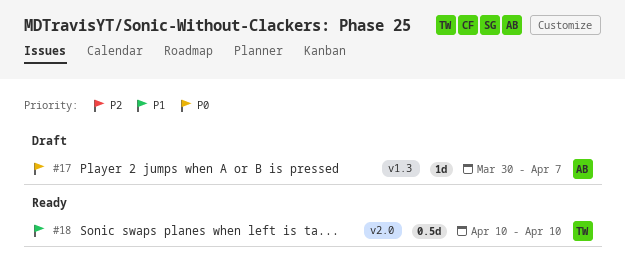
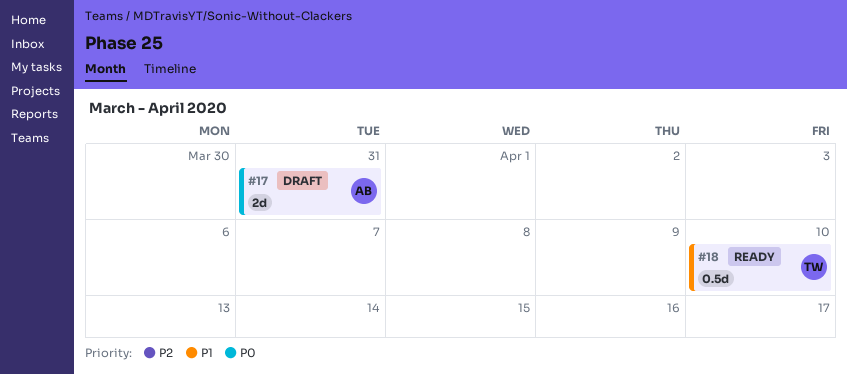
#17, estimate: 1d -> 2d
#17, due: Apr 7 -> Mar 31

